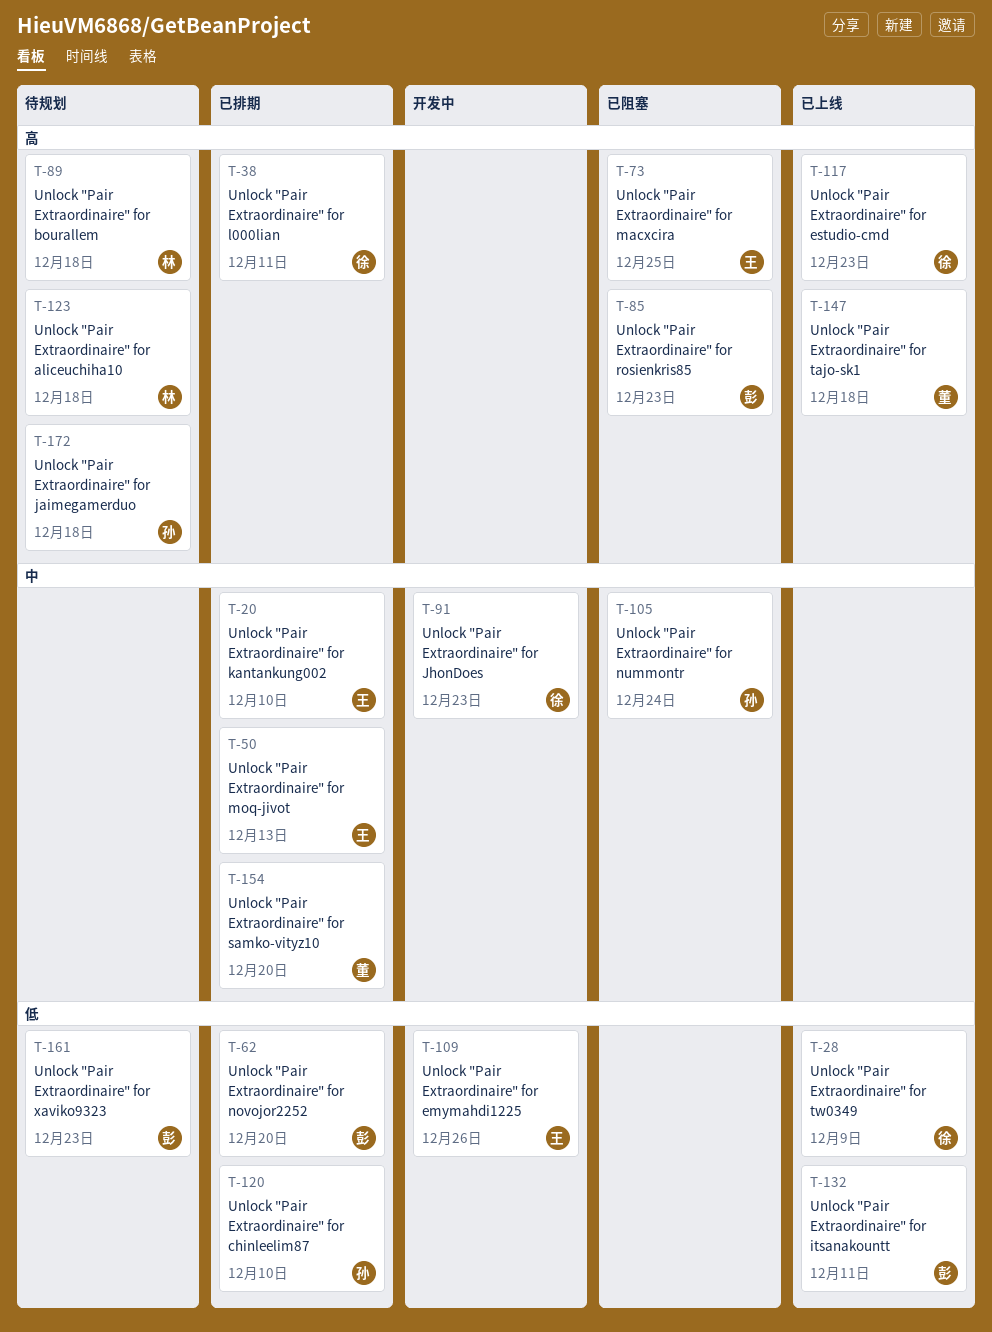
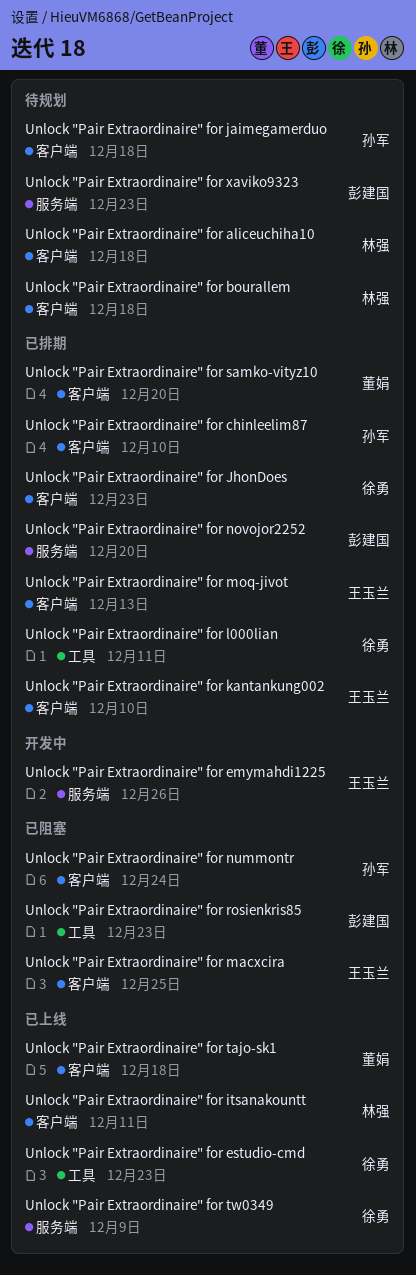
Unlock "Pair Extraordinaire" for itsanakountt, owner: 彭建国 -> 林强
Unlock "Pair Extraordinaire" for JhonDoes, status: 开发中 -> 已排期

